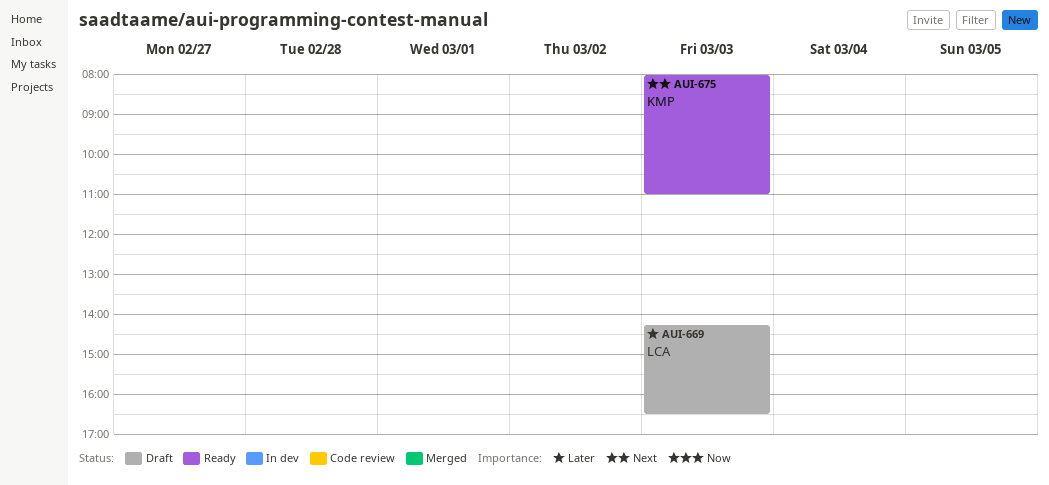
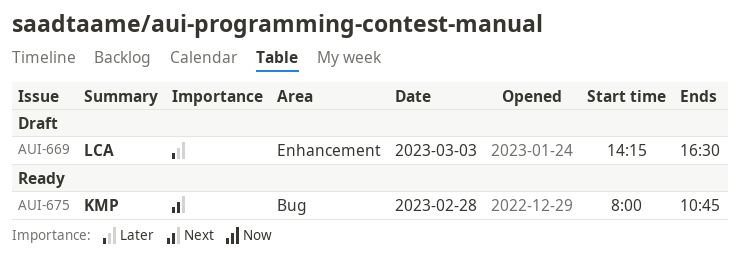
AUI-675, day: Mar 3 -> Feb 28
AUI-675, ends: 11:00 -> 10:45

